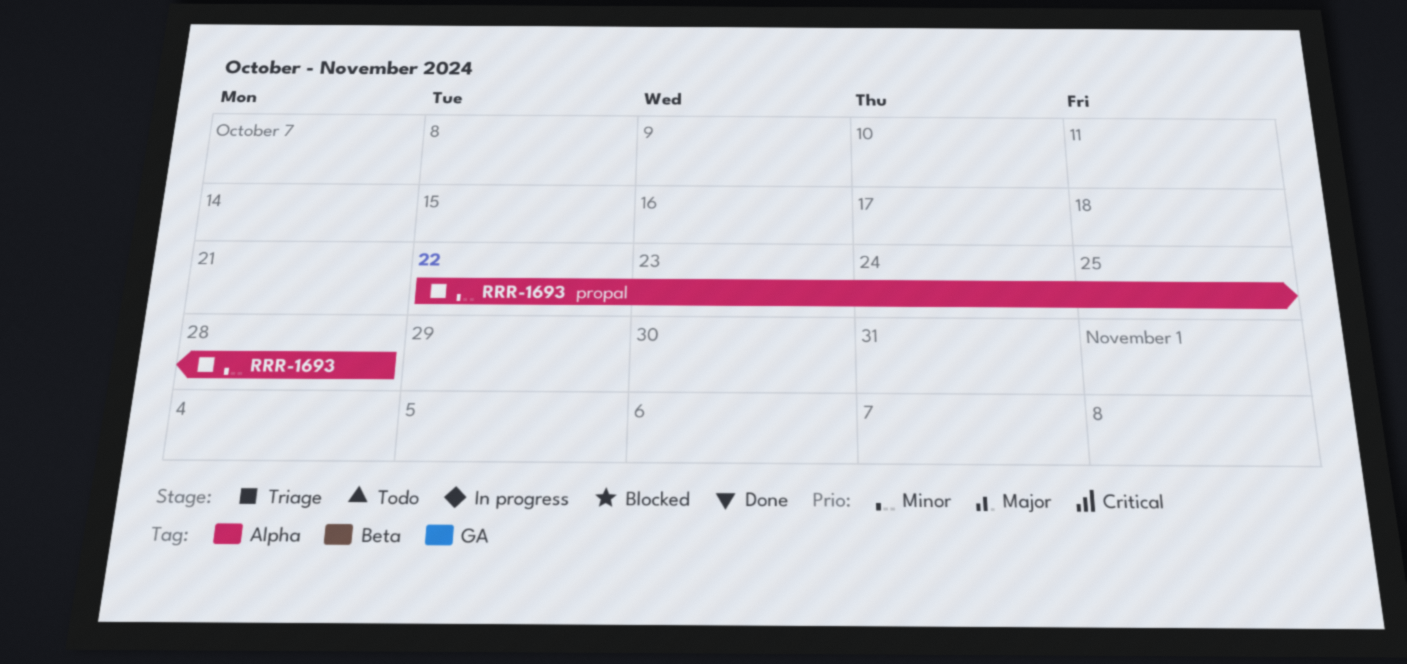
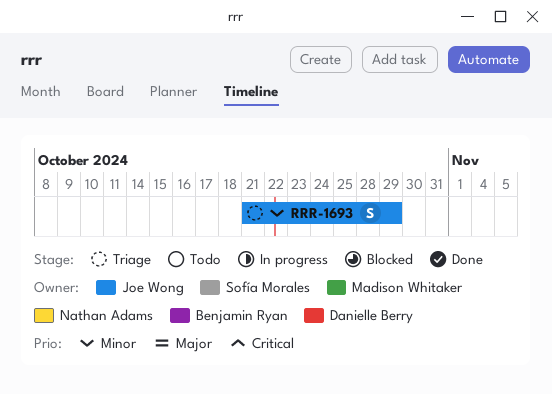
RRR-1693, start: Oct 22 -> Oct 21
RRR-1693, due: Oct 28 -> Oct 29

